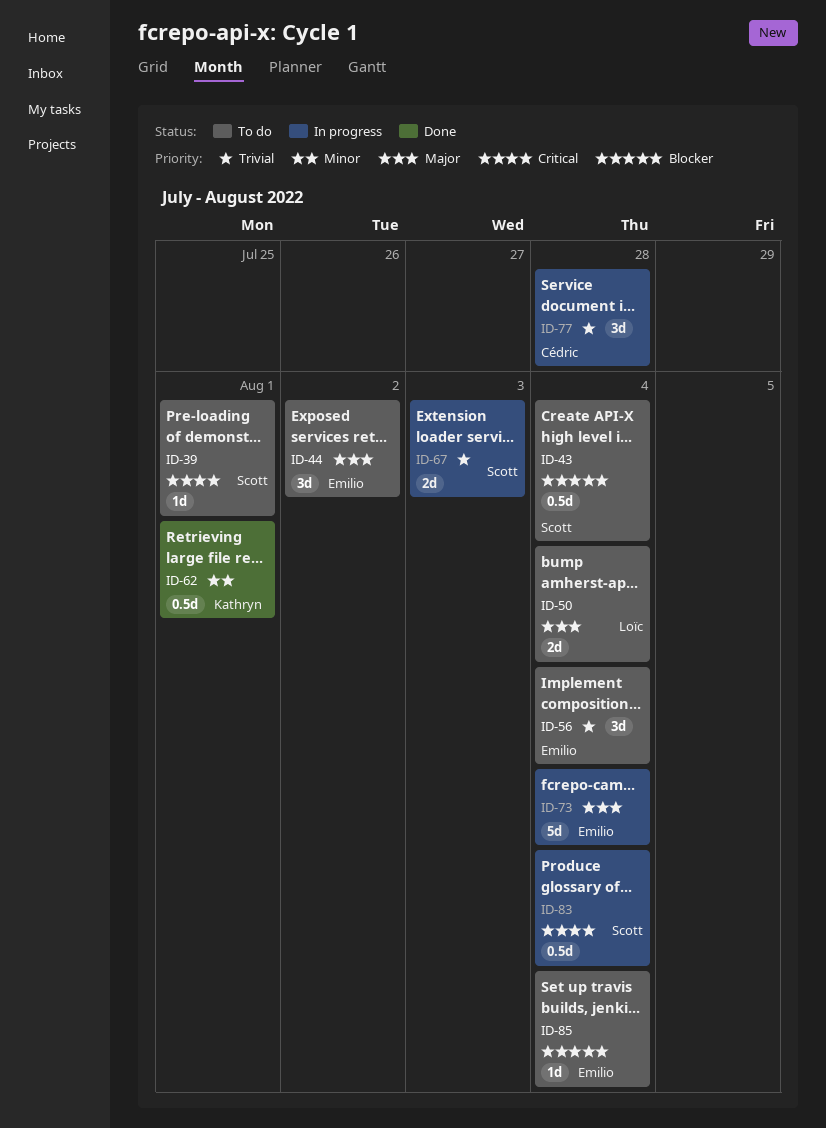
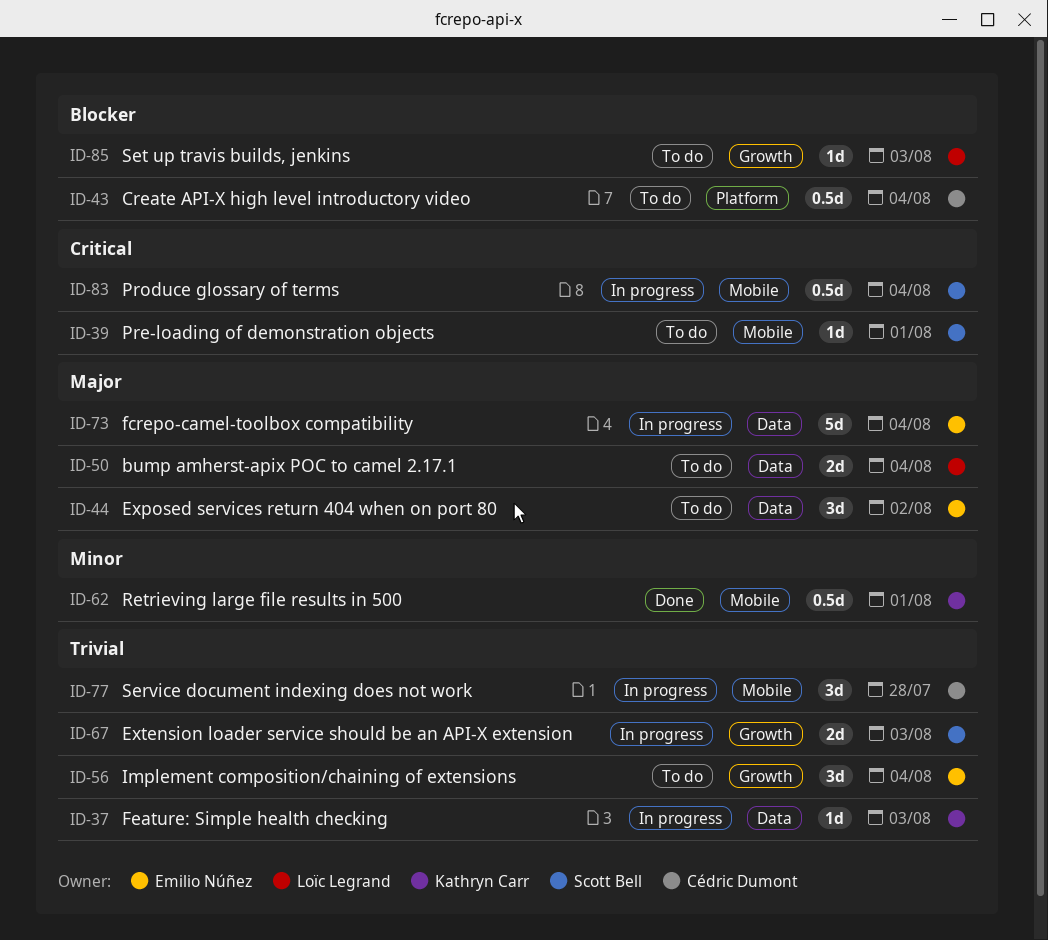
ID-37: none -> present
ID-43, owner: Scott Bell -> Cédric Dumont
ID-85, owner: Emilio Núñez -> Loïc Legrand
ID-85, due: Aug 4 -> Aug 3

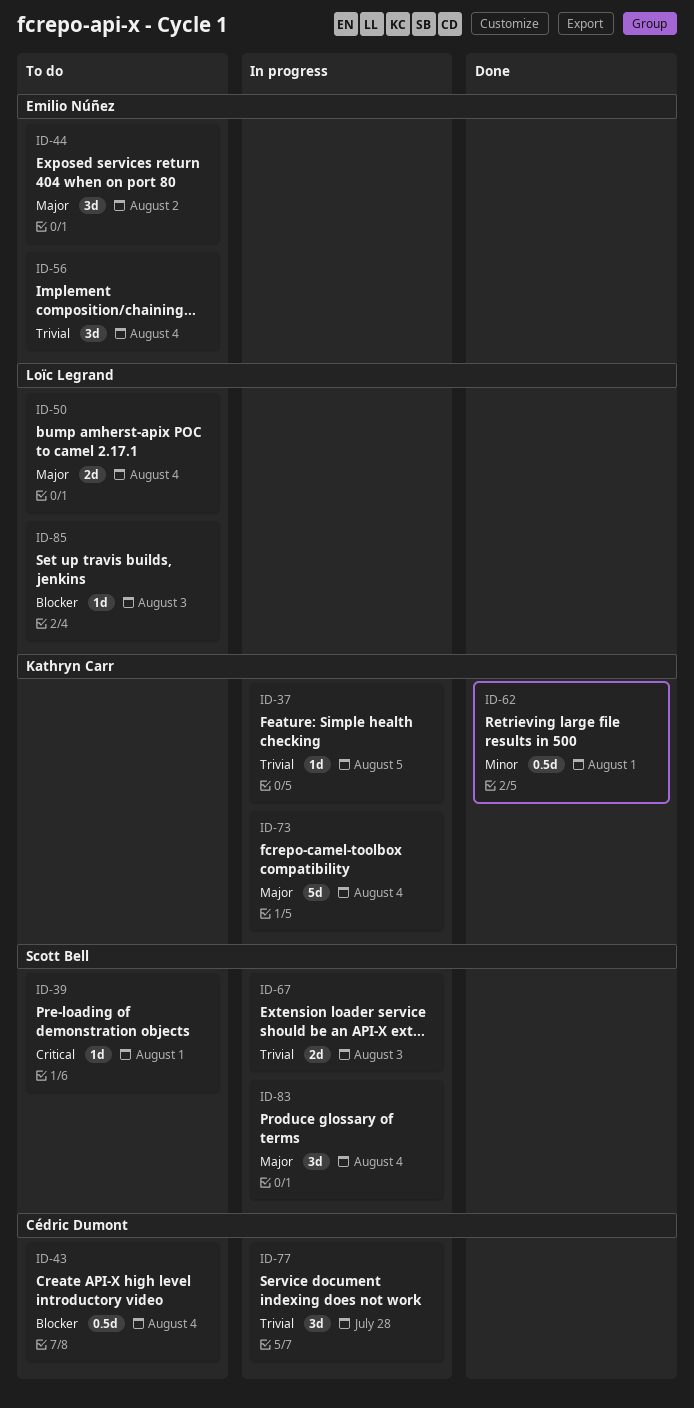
ID-37, due: Aug 3 -> Aug 5
ID-73, owner: Emilio Núñez -> Kathryn Carr
ID-83, priority: Critical -> Major
ID-83, estimate: 0.5d -> 3d

